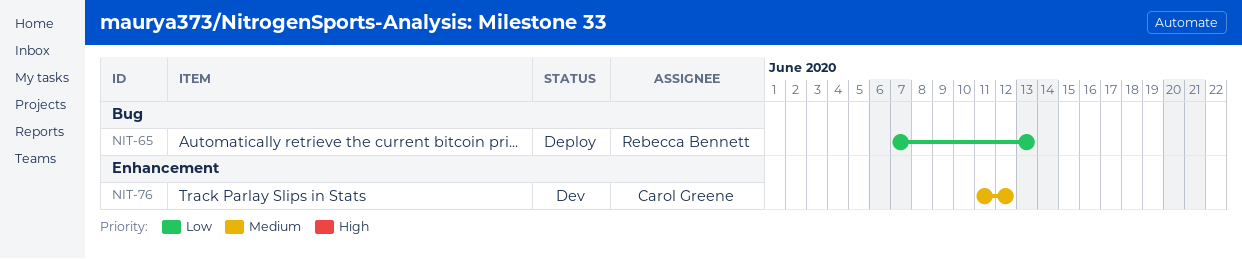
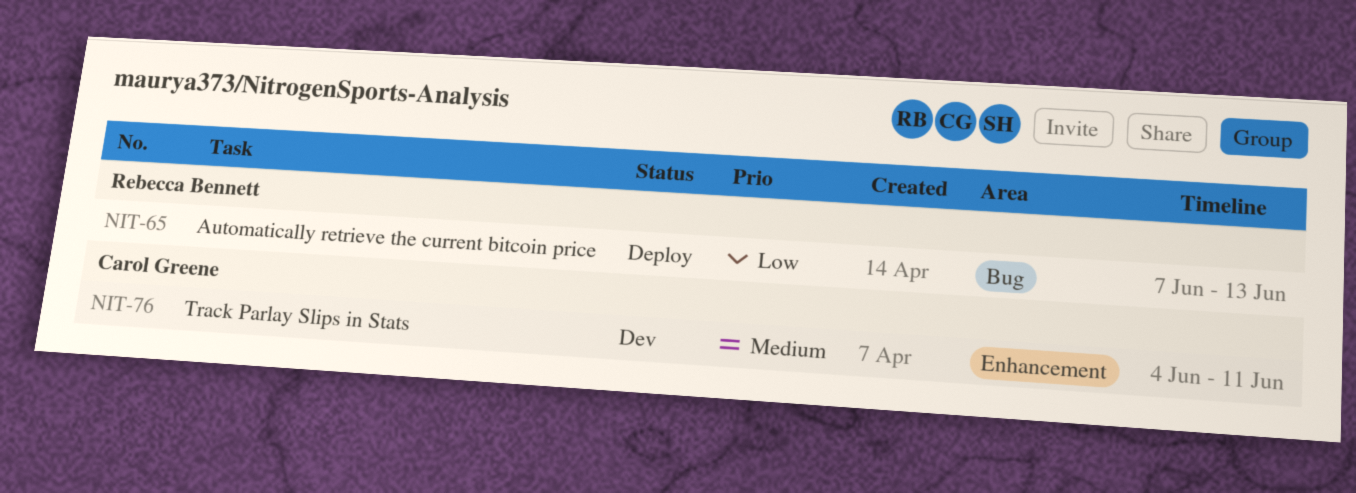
NIT-76, start: Jun 11 -> Jun 4
NIT-76, due: Jun 12 -> Jun 11

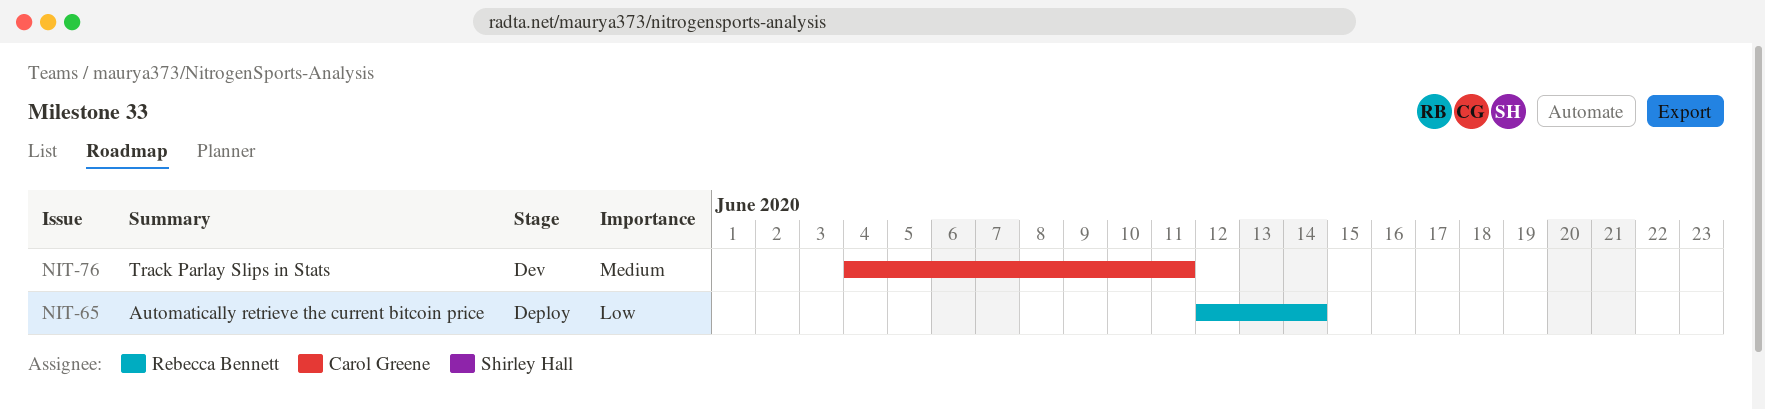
NIT-65, start: Jun 7 -> Jun 12
NIT-65, due: Jun 13 -> Jun 14

